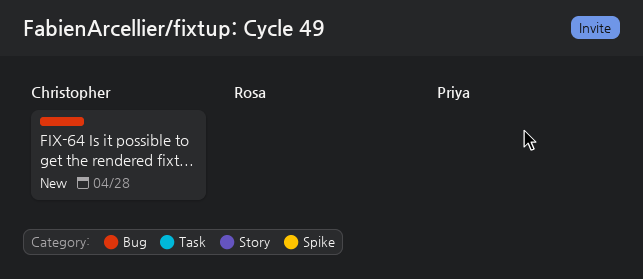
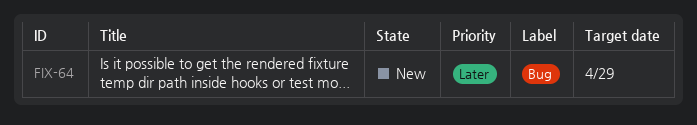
FIX-64, due: Apr 28 -> Apr 29

